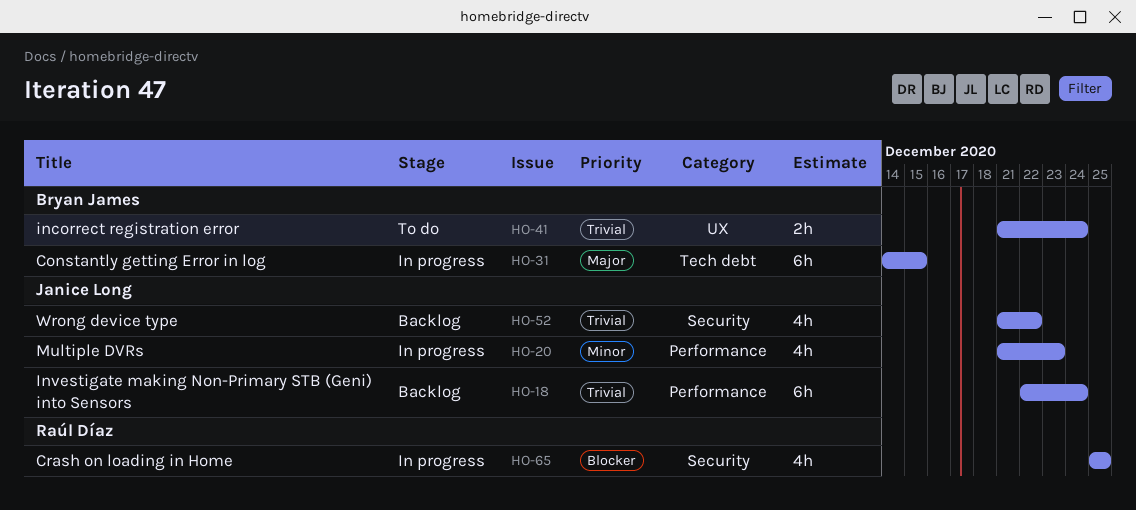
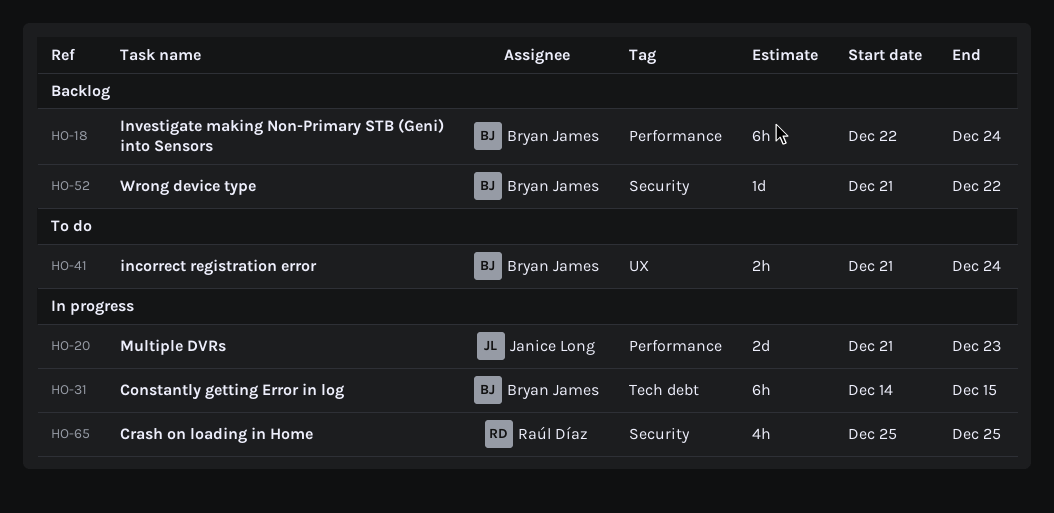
HO-18, owner: Janice Long -> Bryan James
HO-20, estimate: 4h -> 2d
HO-52, owner: Janice Long -> Bryan James
HO-52, estimate: 4h -> 1d

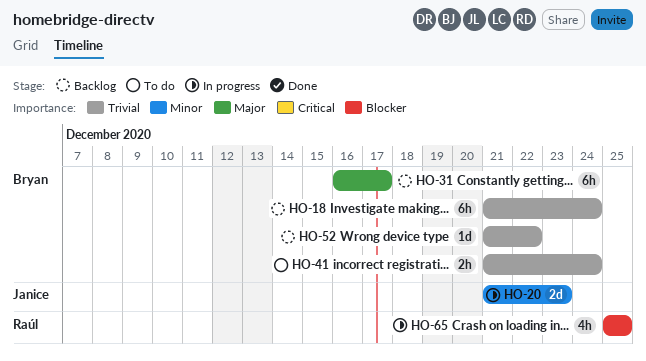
HO-18, start: Dec 22 -> Dec 21
HO-31, status: In progress -> Backlog
HO-31, start: Dec 14 -> Dec 16
HO-31, due: Dec 15 -> Dec 17

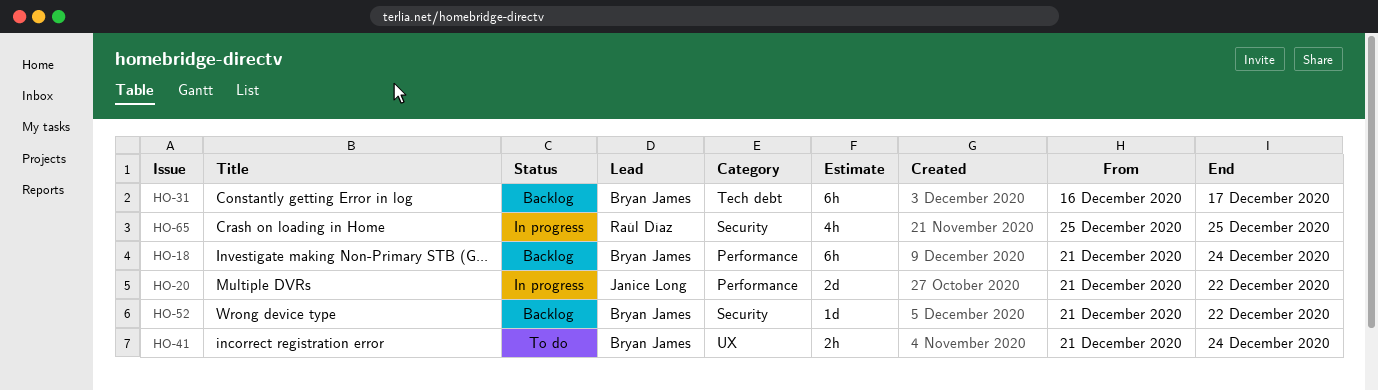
HO-20, due: Dec 23 -> Dec 22

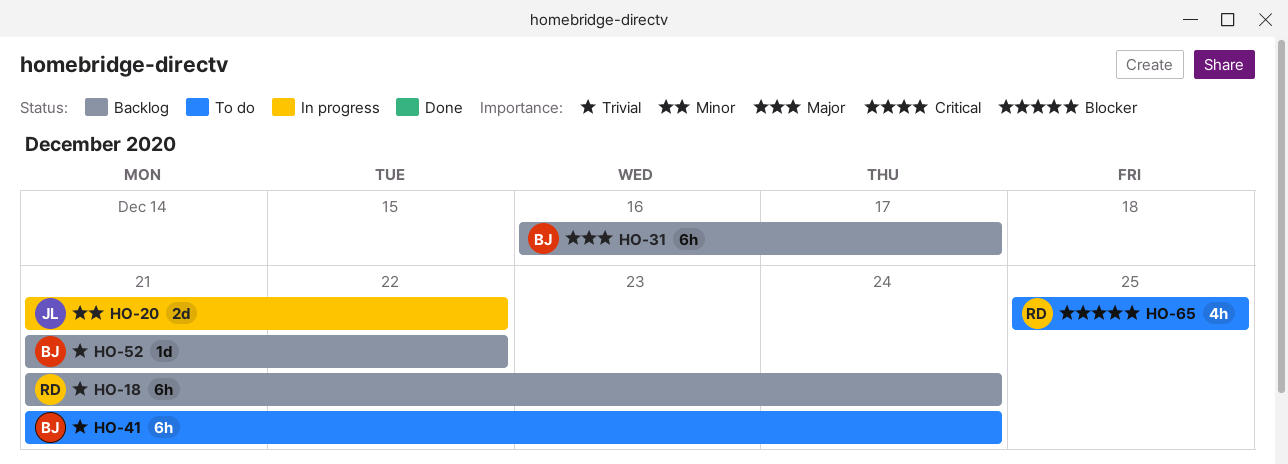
HO-18, owner: Bryan James -> Raúl Díaz
HO-41, estimate: 2h -> 6h
HO-65, status: In progress -> To do

